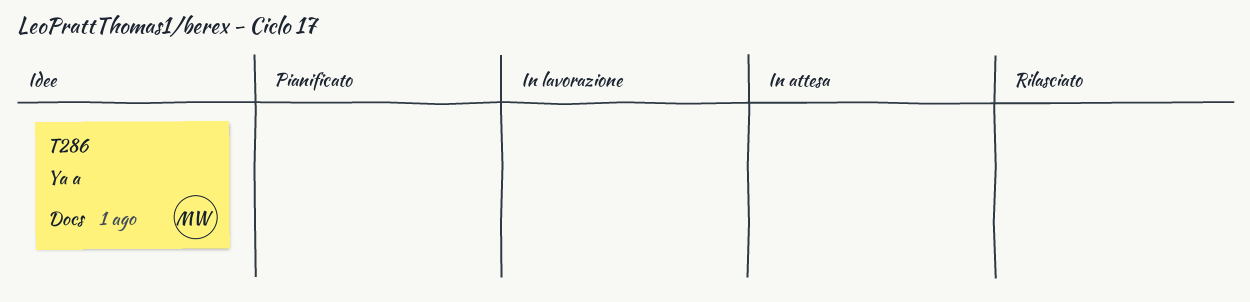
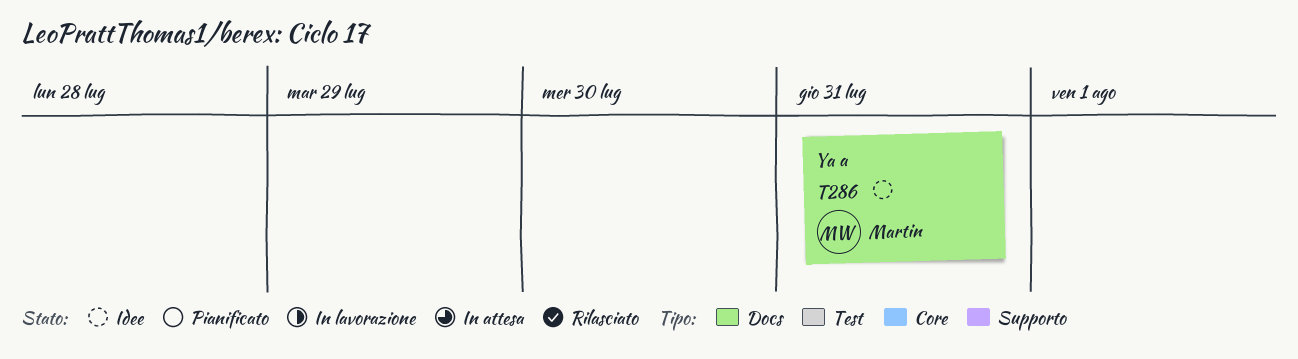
T286, due: Aug 1 -> Jul 31

